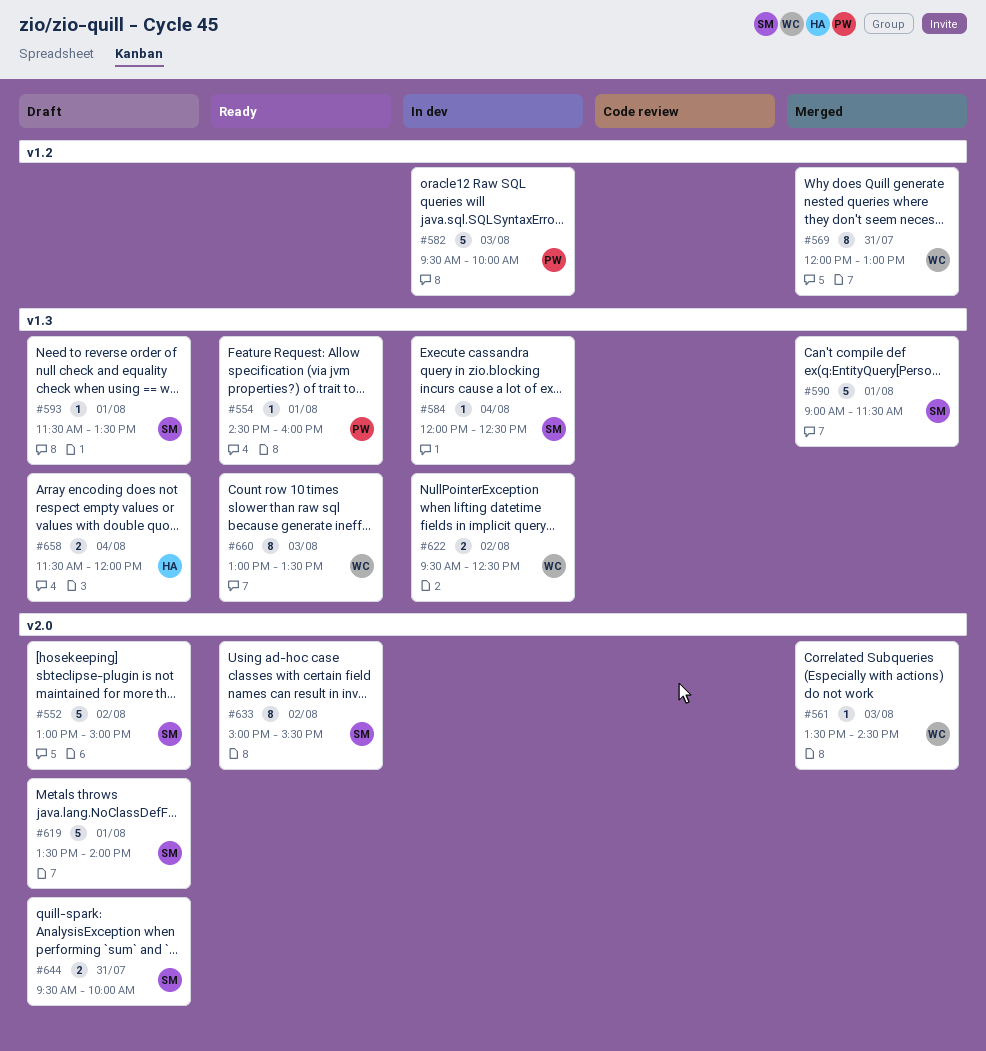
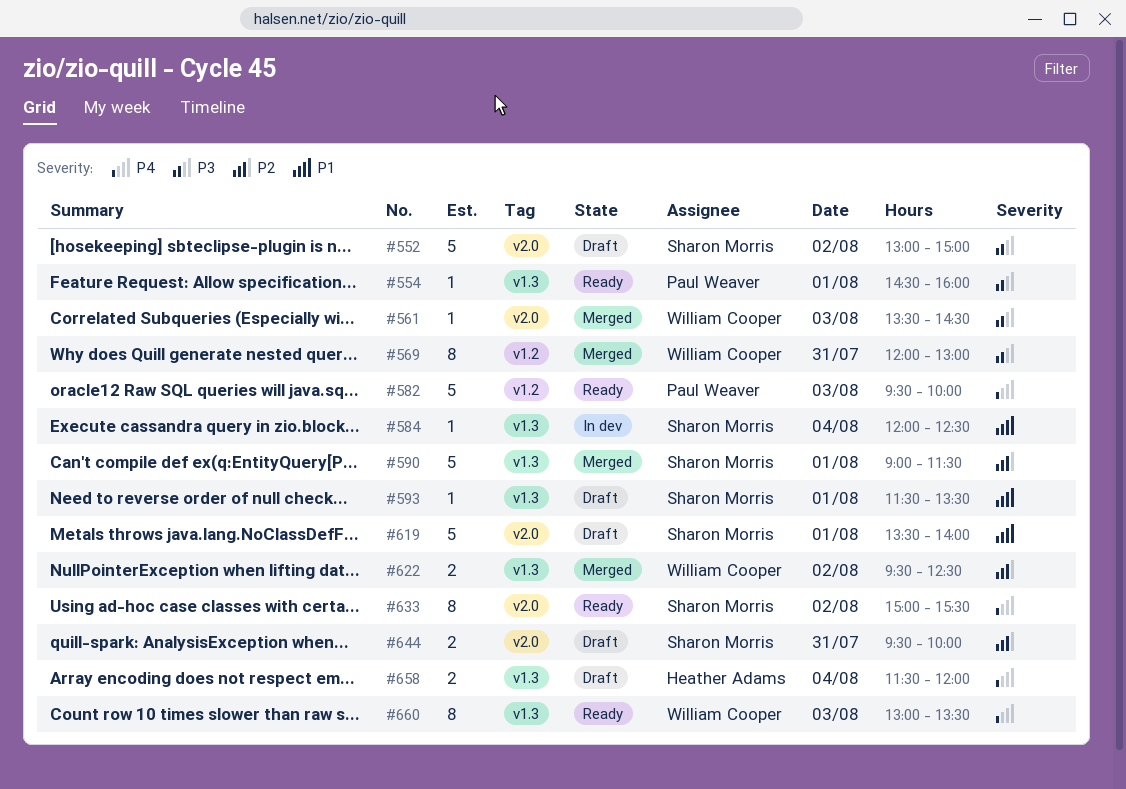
#582, status: In dev -> Ready
#622, status: In dev -> Merged

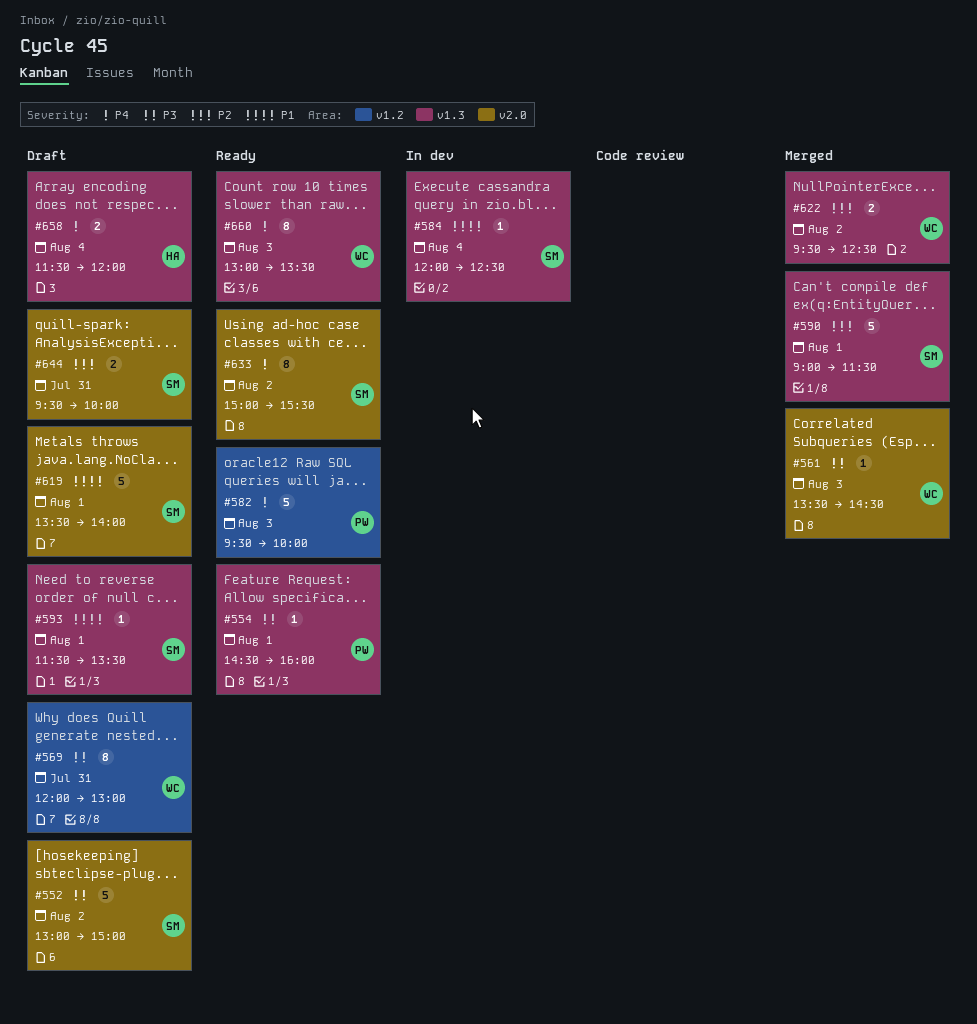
#569, status: Merged -> Draft

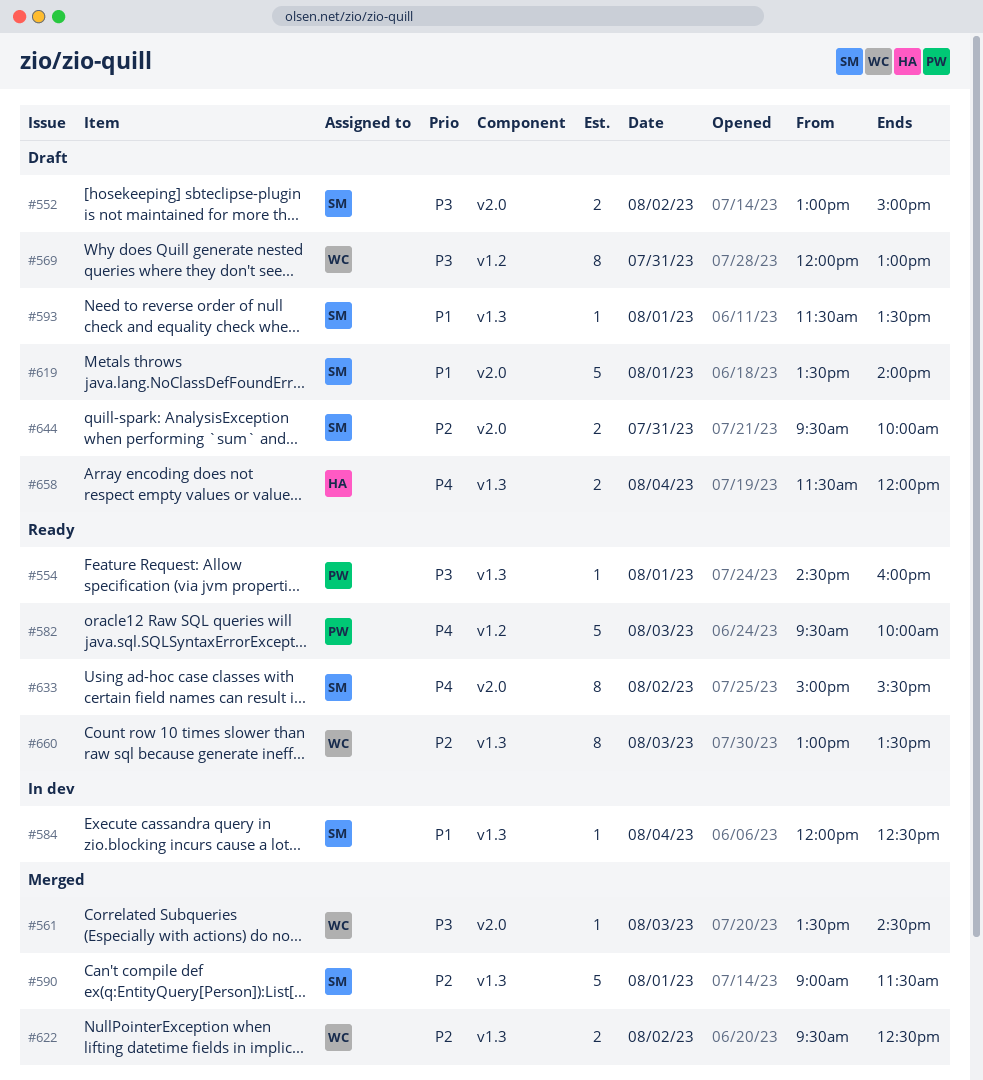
#552, estimate: 5 -> 2
#660, priority: P4 -> P2

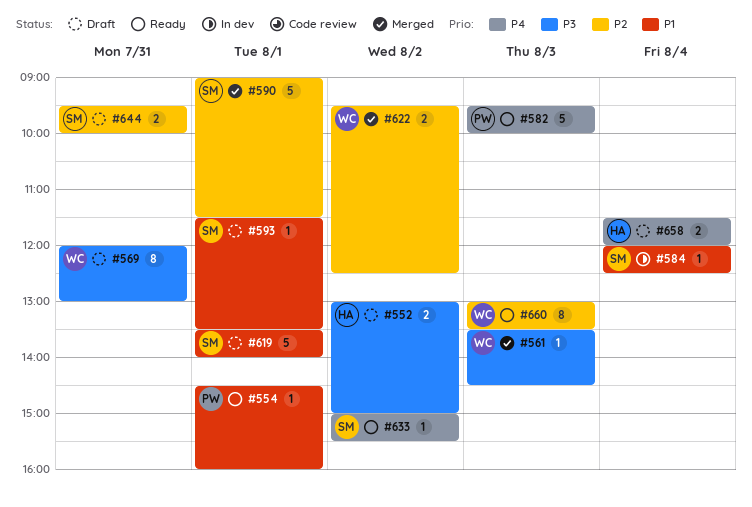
#552, owner: SM -> HA
#554, priority: P3 -> P1
#633, estimate: 8 -> 1

